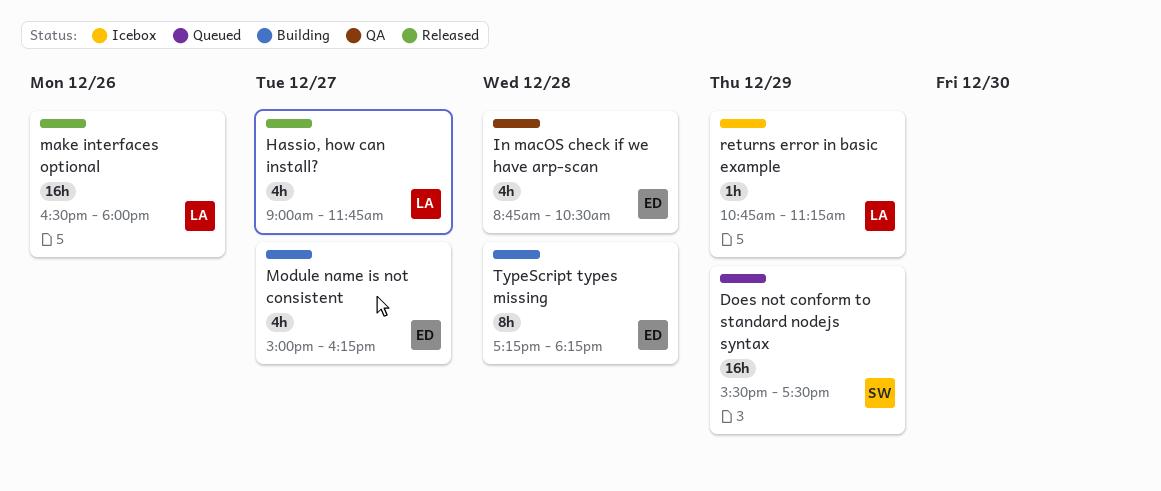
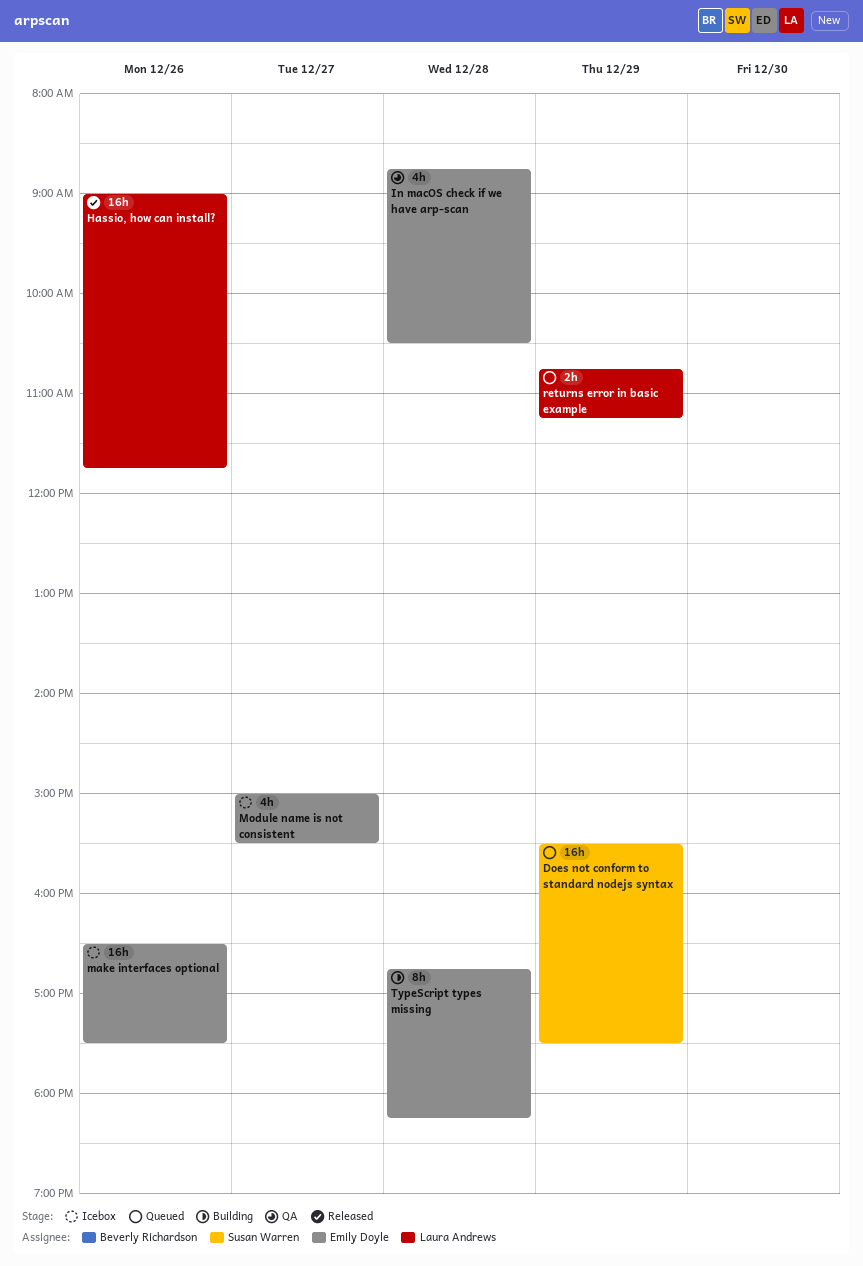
Hassio, how can install?, estimate: 4h -> 16h
Hassio, how can install?, day: Dec 27 -> Dec 26
make interfaces optional, status: Released -> Icebox
make interfaces optional, owner: Laura Andrews -> Emily Doyle
make interfaces optional, ends: 18:00 -> 17:30
Module name is not consistent, status: Building -> Icebox
Module name is not consistent, ends: 16:15 -> 15:30
returns error in basic example, status: Icebox -> Queued
returns error in basic example, estimate: 1h -> 2h
TypeScript types missing, begins: 17:15 -> 16:45

